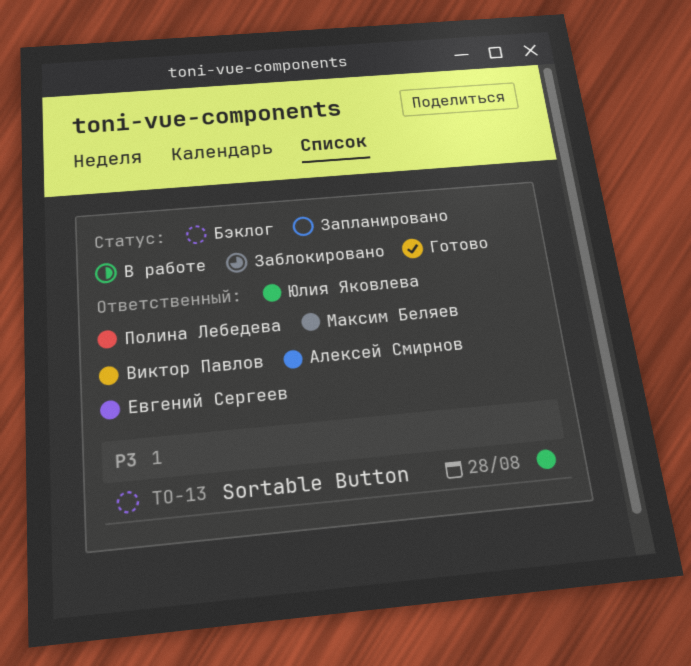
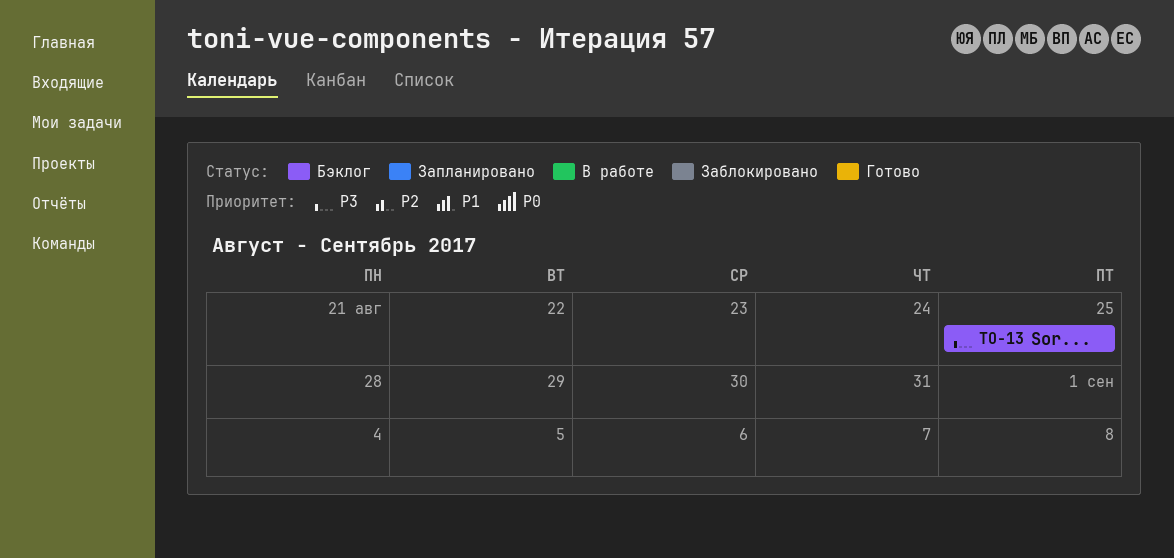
TO-13, due: Aug 28 -> Aug 25

